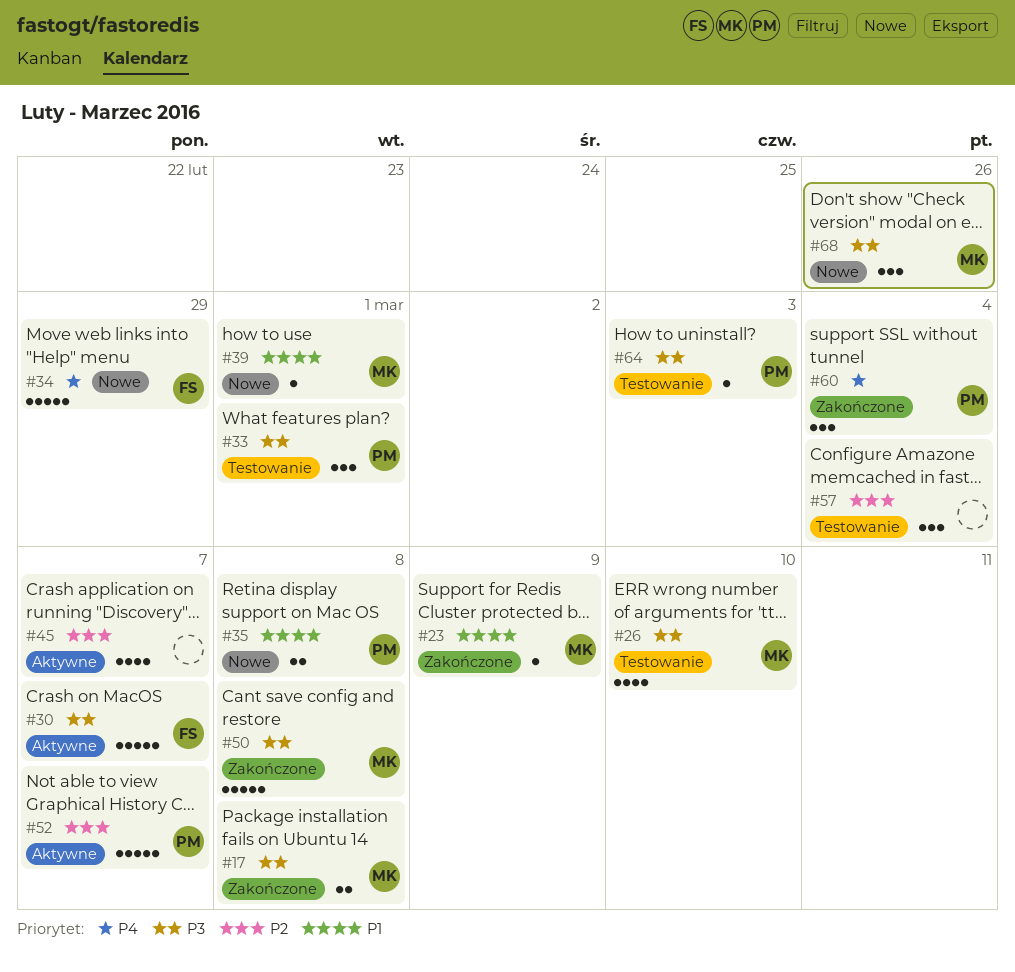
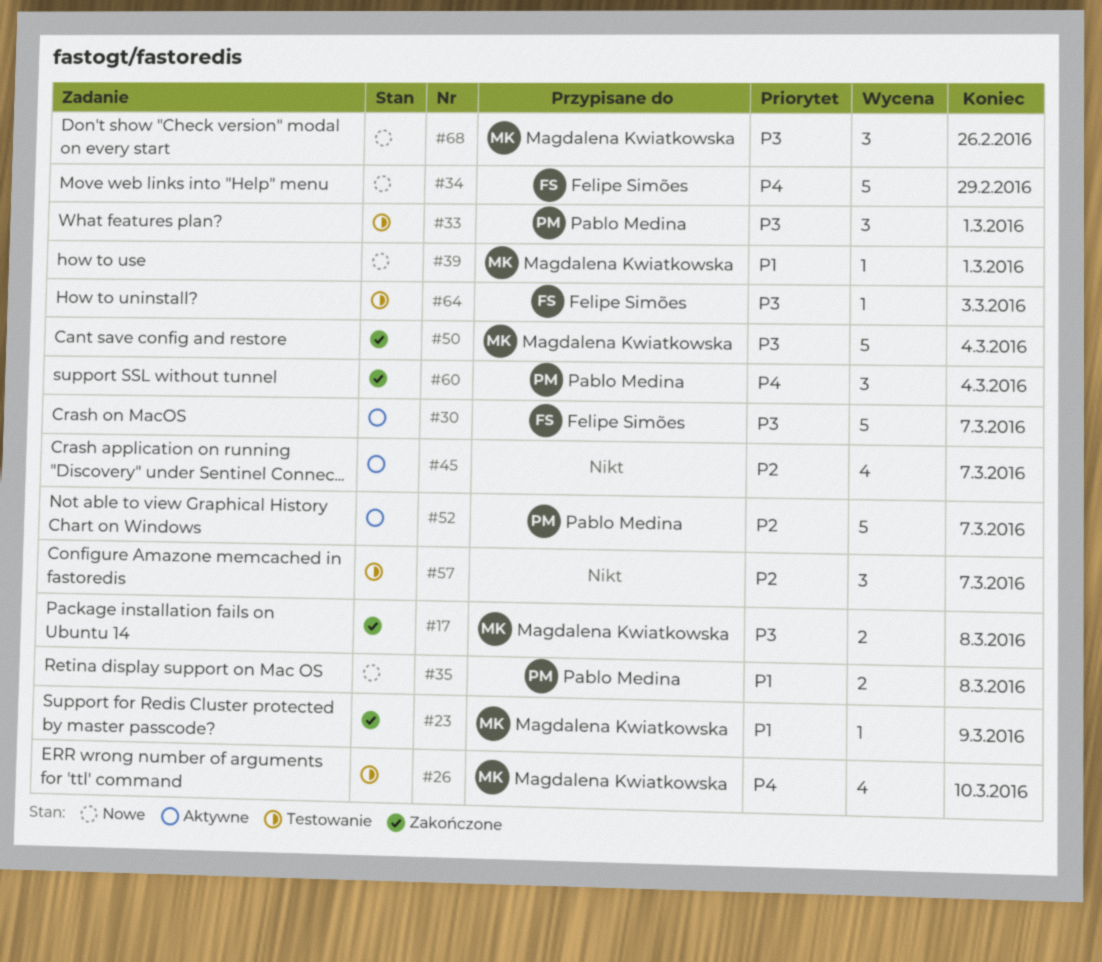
#26, priority: P3 -> P4
#50, due: Mar 8 -> Mar 4
#57, due: Mar 4 -> Mar 7
#64, owner: Pablo Medina -> Felipe Simões

